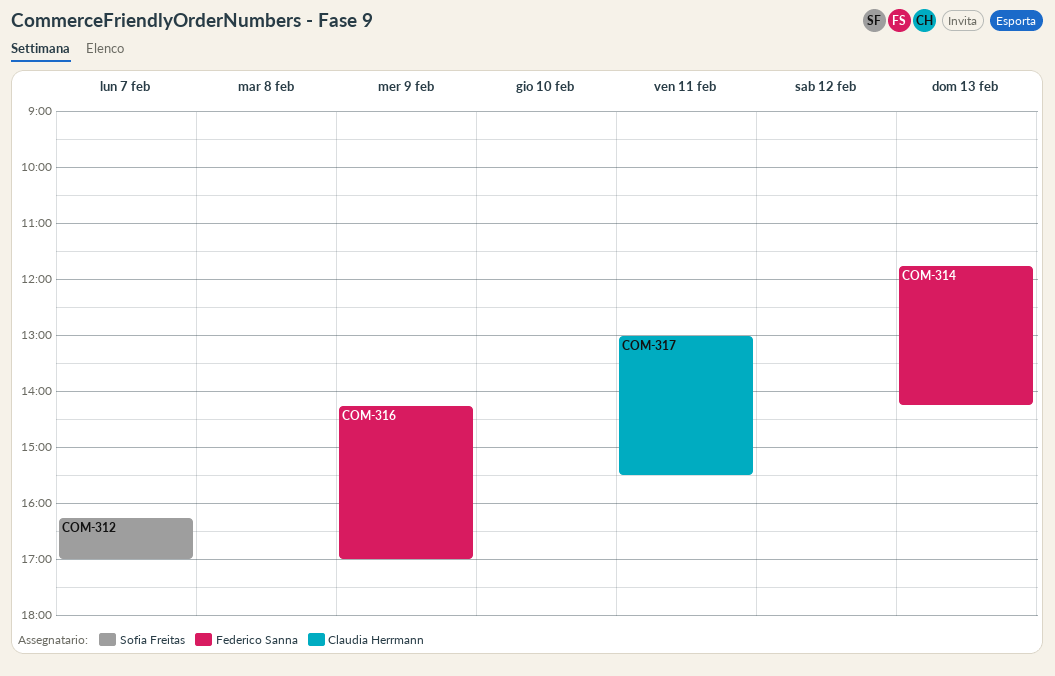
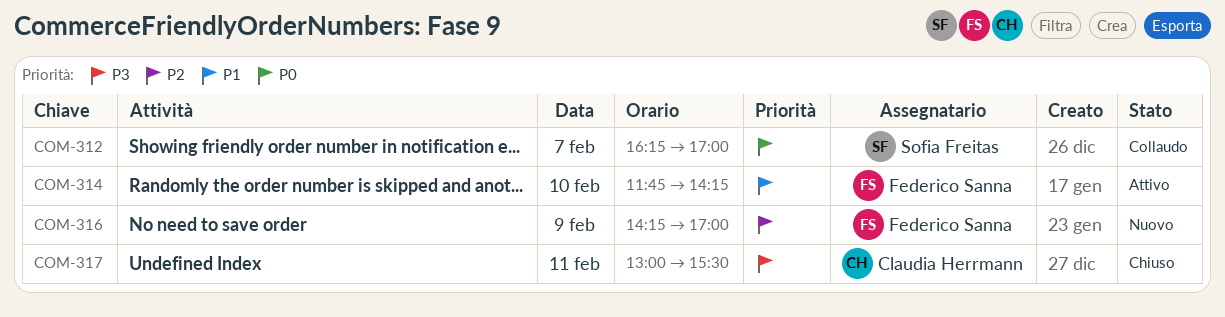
COM-314, day: Feb 13 -> Feb 10

